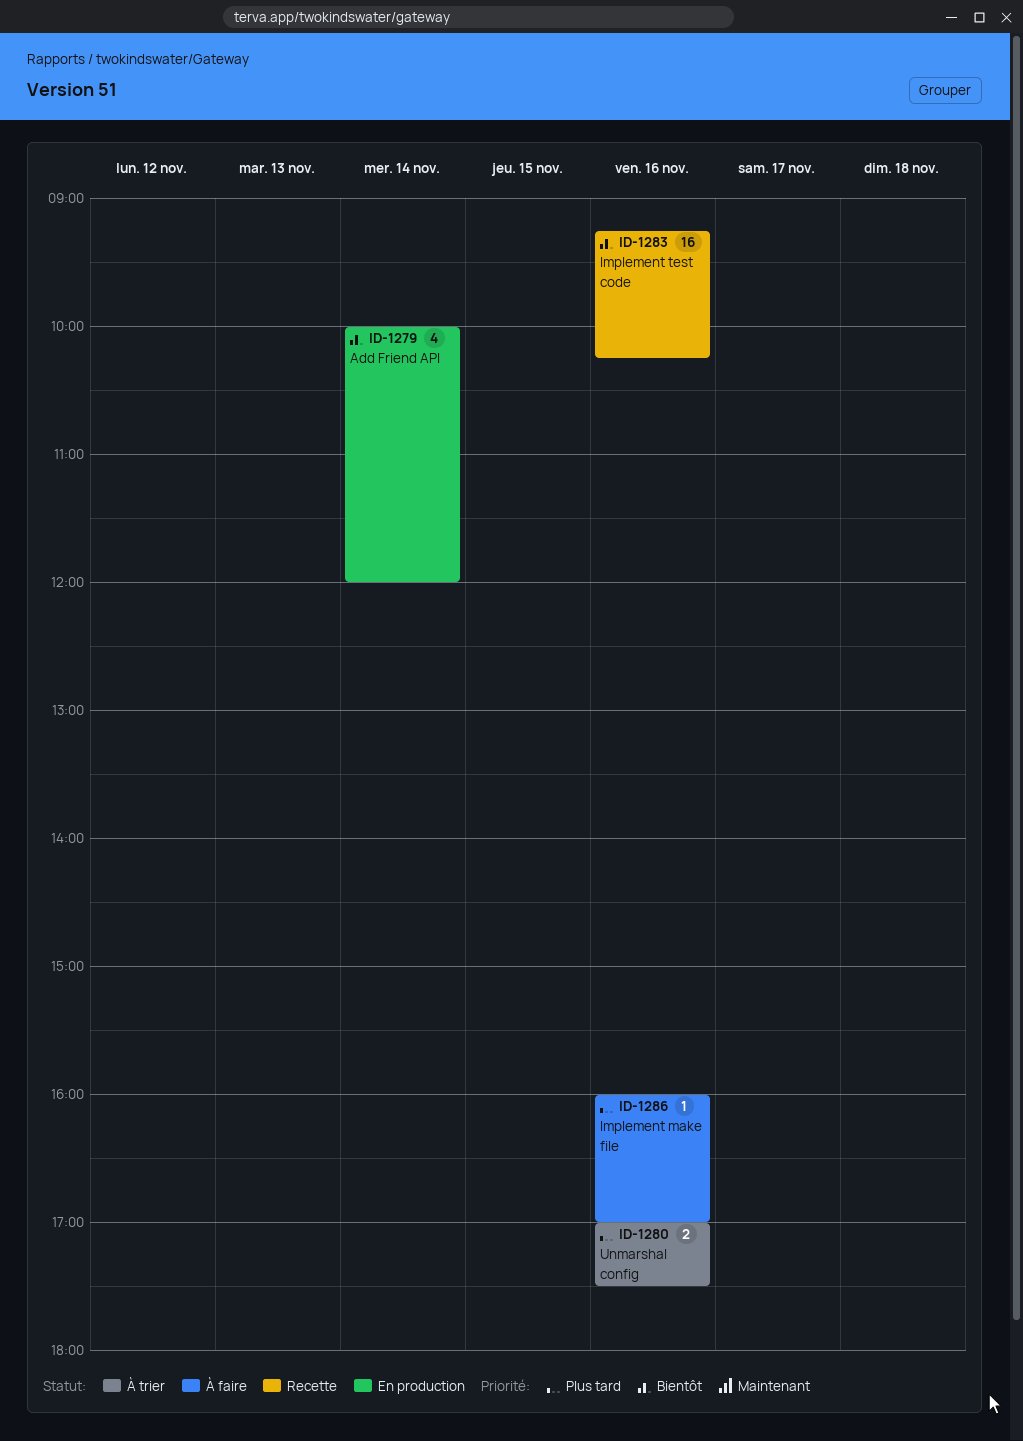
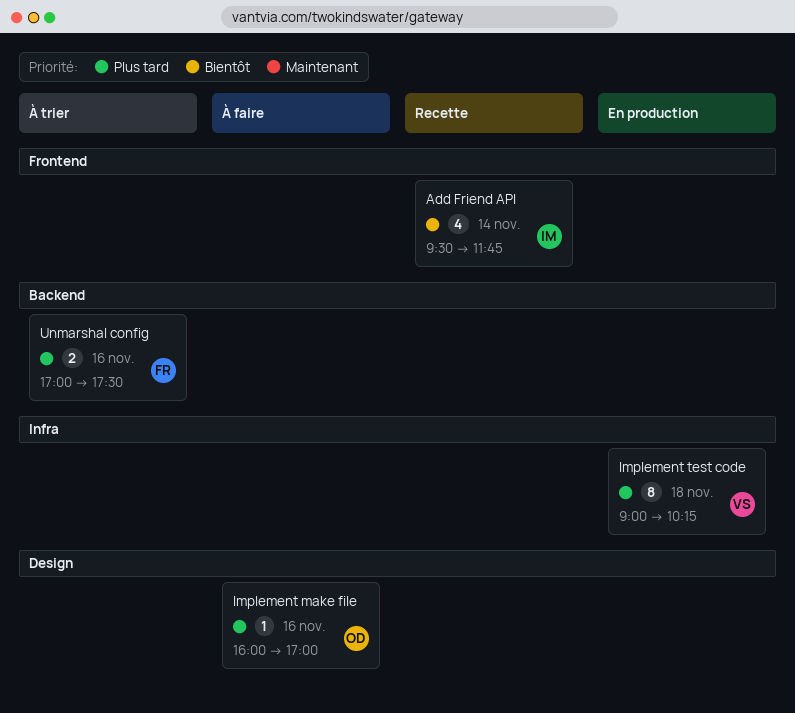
Add Friend API, status: En production -> Recette
Add Friend API, begins: 10:00 -> 09:30
Add Friend API, ends: 12:00 -> 11:45
Implement test code, status: Recette -> En production
Implement test code, priority: Bientôt -> Plus tard
Implement test code, estimate: 16 -> 8
Implement test code, day: Nov 16 -> Nov 18
Implement test code, begins: 09:15 -> 09:00

